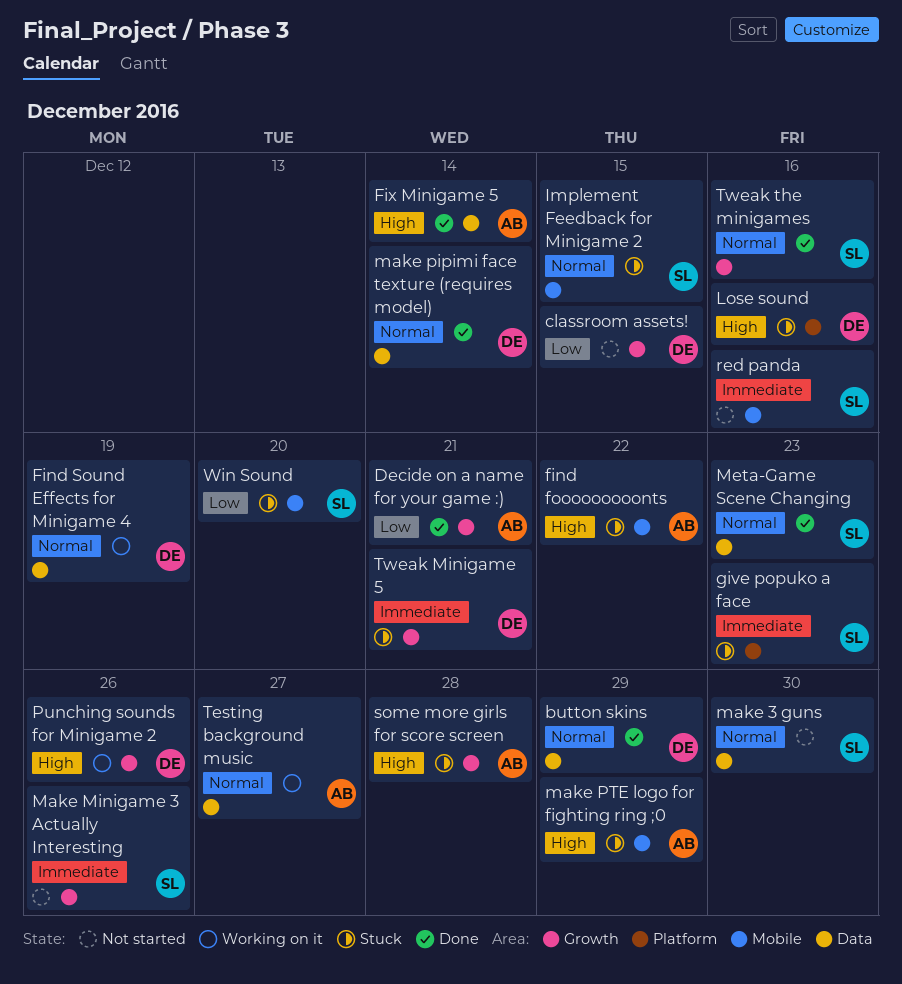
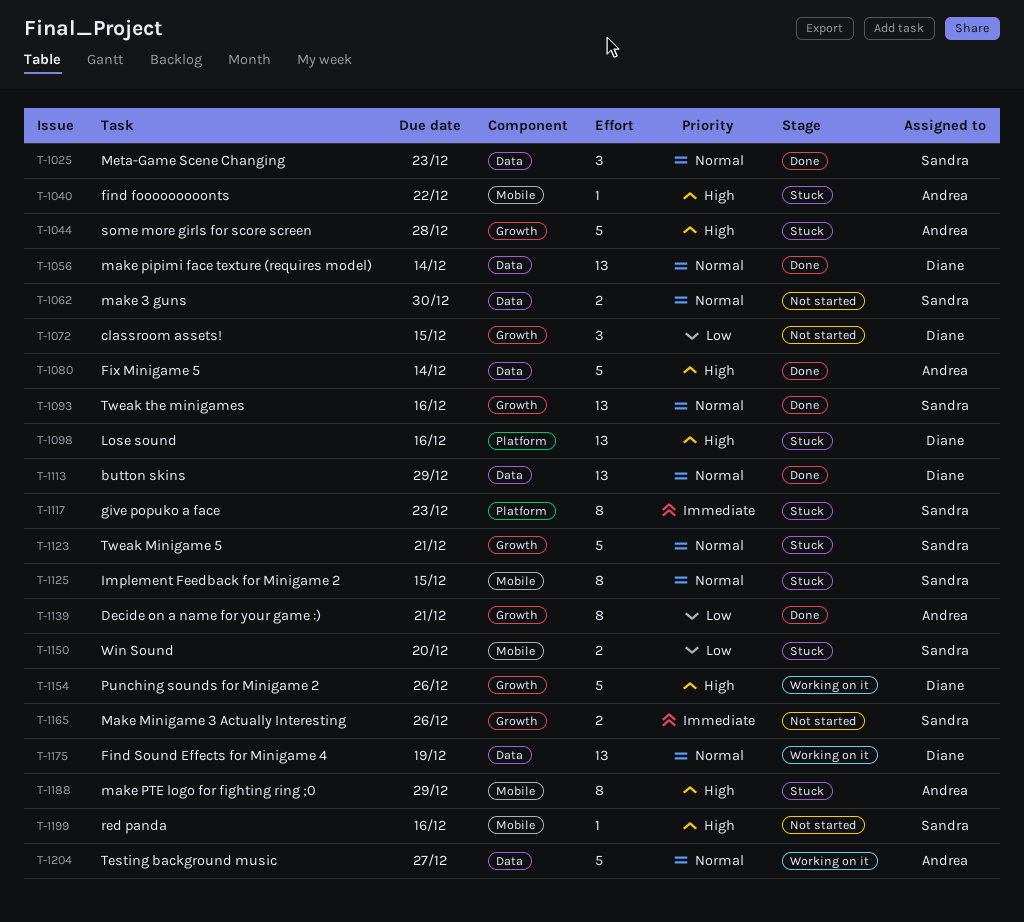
red panda, priority: Immediate -> High
Tweak Minigame 5, owner: Diane -> Sandra
Tweak Minigame 5, priority: Immediate -> Normal

